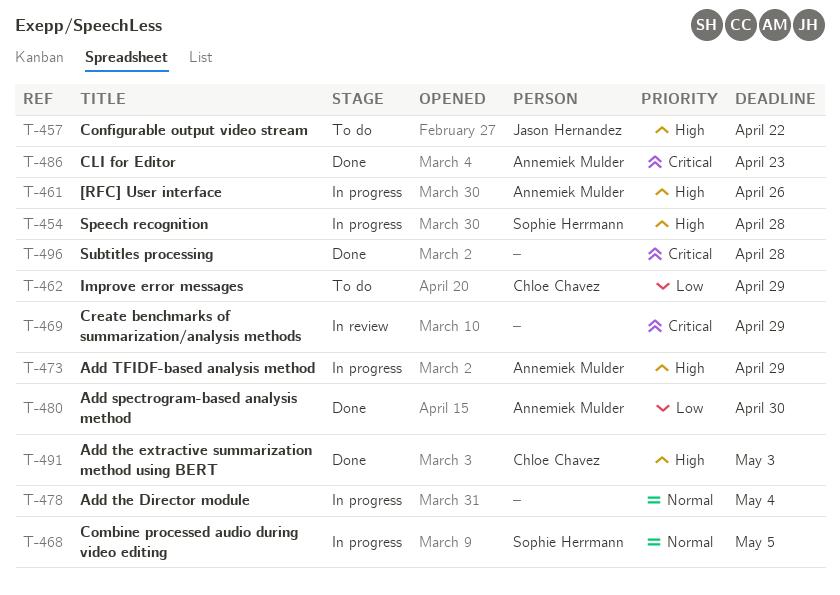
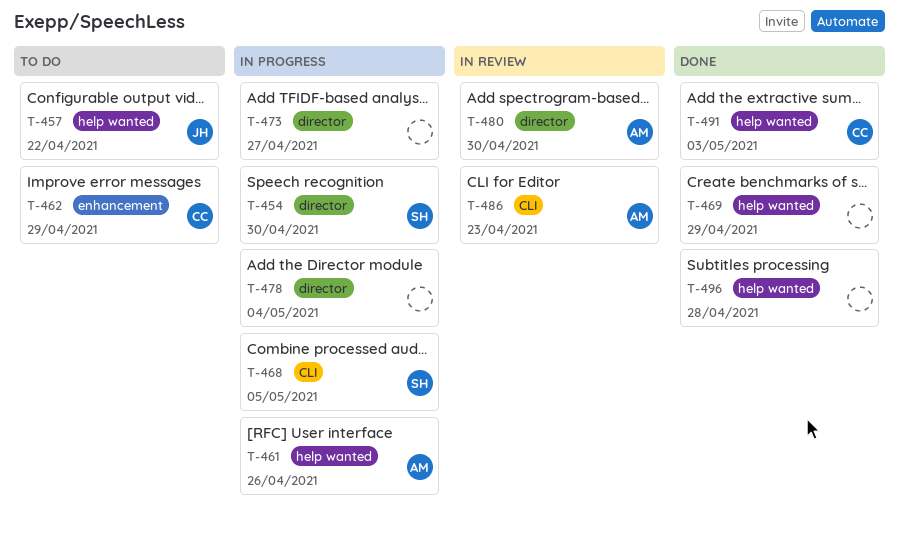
T-454, due: Apr 28 -> Apr 30
T-469, status: In review -> Done
T-473, owner: Annemiek Mulder -> none
T-473, due: Apr 29 -> Apr 27
T-480, status: Done -> In review
T-486, status: Done -> In review

